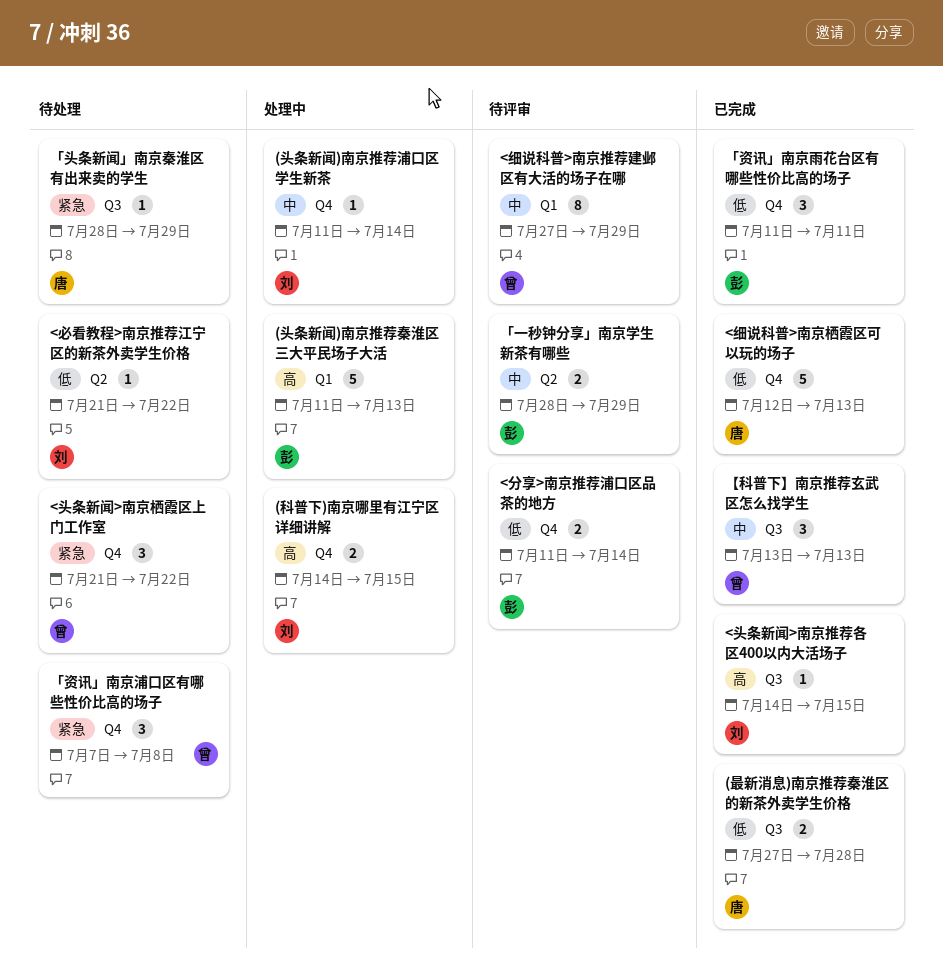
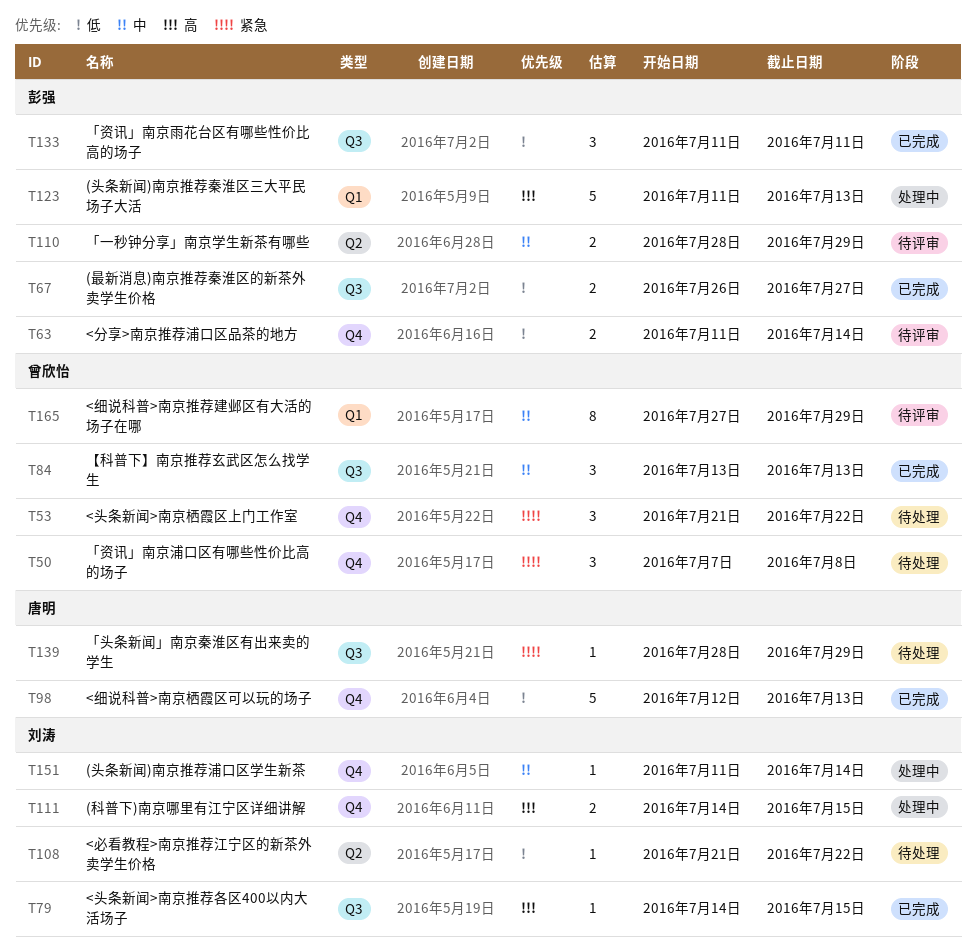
(最新消息)南京推荐秦淮区的新茶外卖学生价格, owner: 唐明 -> 彭强
(最新消息)南京推荐秦淮区的新茶外卖学生价格, start: Jul 27 -> Jul 26
(最新消息)南京推荐秦淮区的新茶外卖学生价格, due: Jul 28 -> Jul 27
「资讯」南京雨花台区有哪些性价比高的场子, label: Q4 -> Q3

